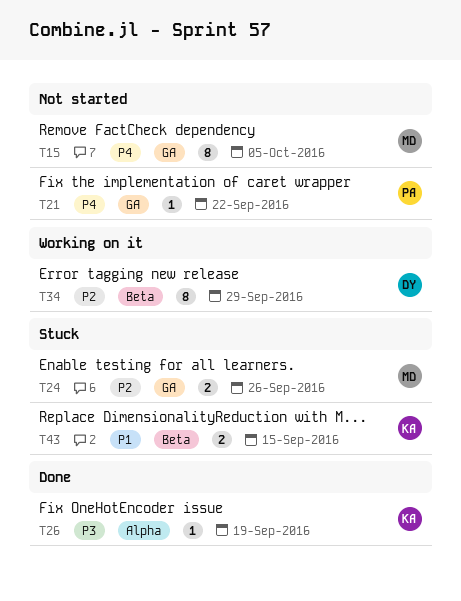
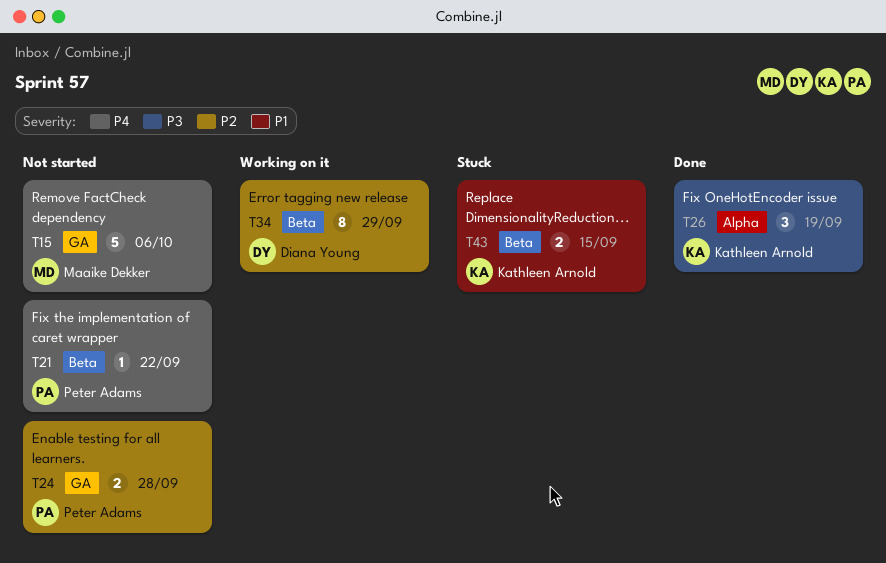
T15, estimate: 8 -> 5
T15, due: Oct 5 -> Oct 6
T21, label: GA -> Beta
T24, status: Stuck -> Not started
T24, owner: Maaike Dekker -> Peter Adams
T24, due: Sep 26 -> Sep 28
T26, estimate: 1 -> 3

